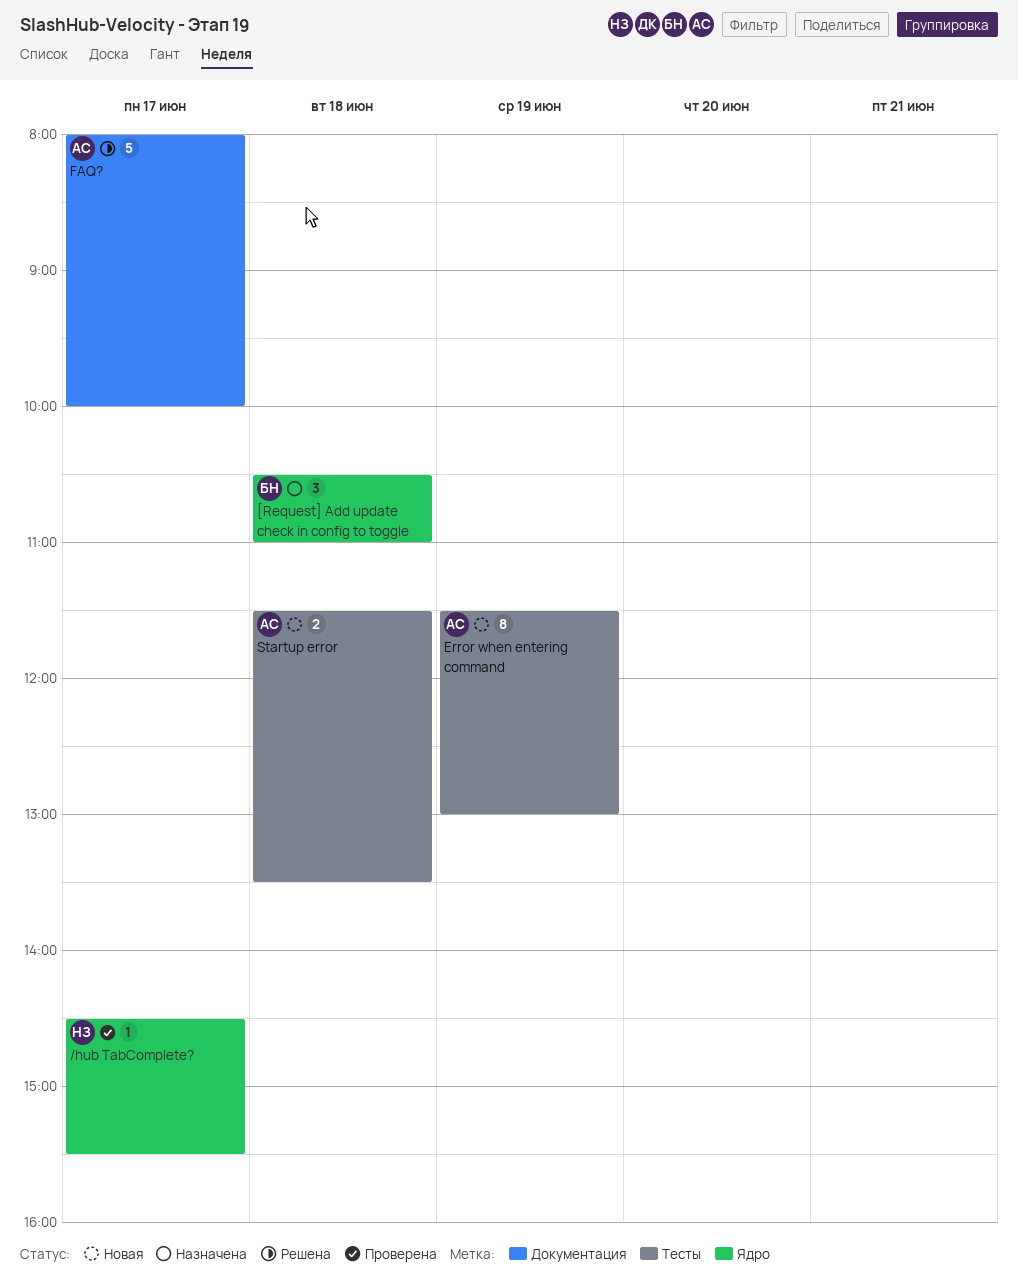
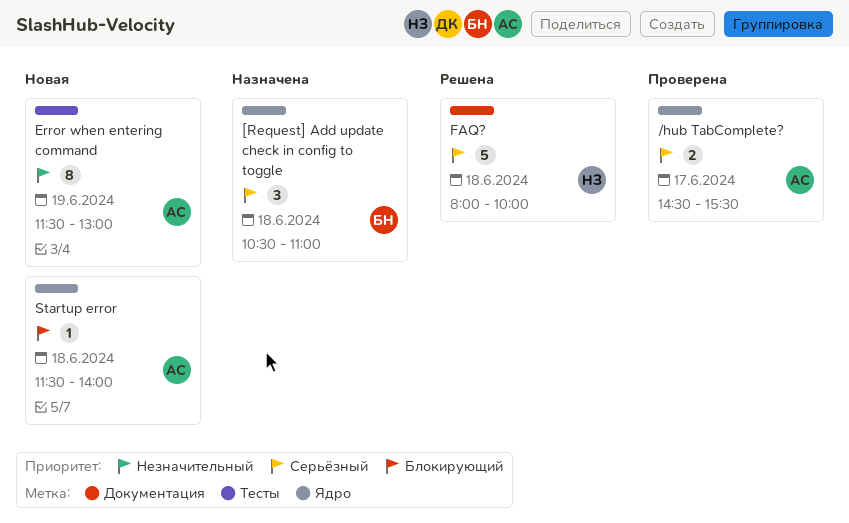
/hub TabComplete?, owner: НЗ -> АС
/hub TabComplete?, estimate: 1 -> 2
FAQ?, owner: АС -> НЗ
FAQ?, day: Jun 17 -> Jun 18
Startup error, label: Тесты -> Ядро
Startup error, estimate: 2 -> 1
Startup error, ends: 13:30 -> 14:00

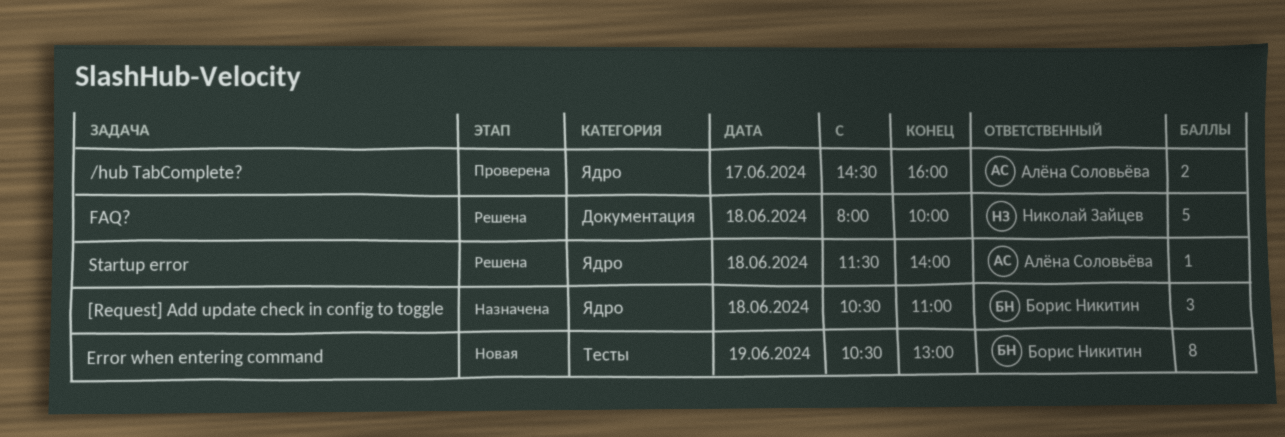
/hub TabComplete?, ends: 15:30 -> 16:00
Error when entering command, owner: Алёна Соловьёва -> Борис Никитин
Error when entering command, begins: 11:30 -> 10:30
Startup error, status: Новая -> Решена

